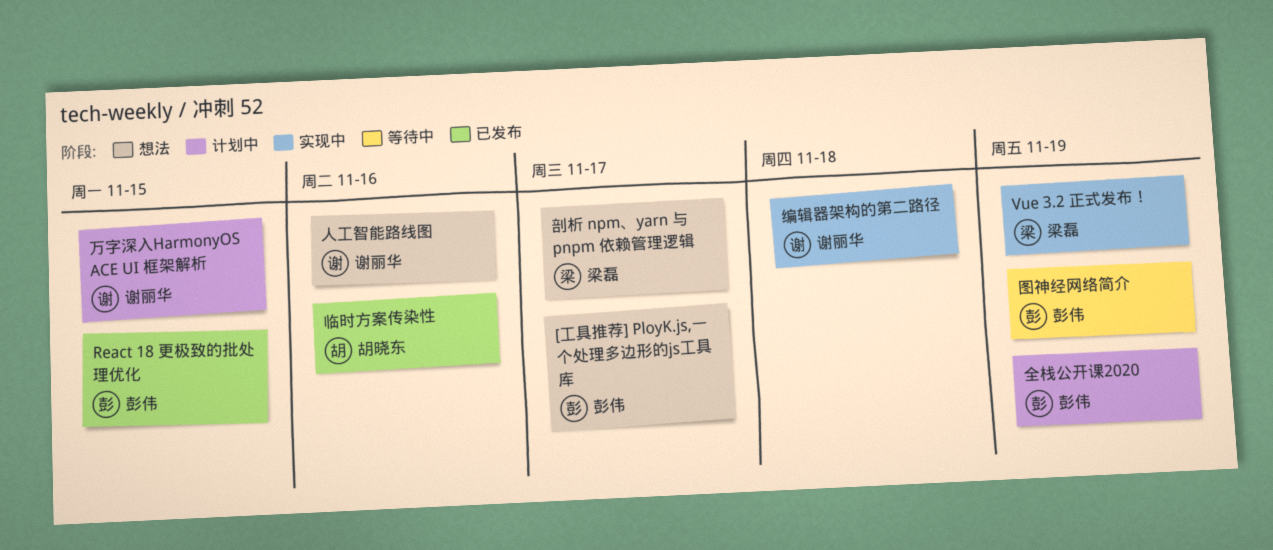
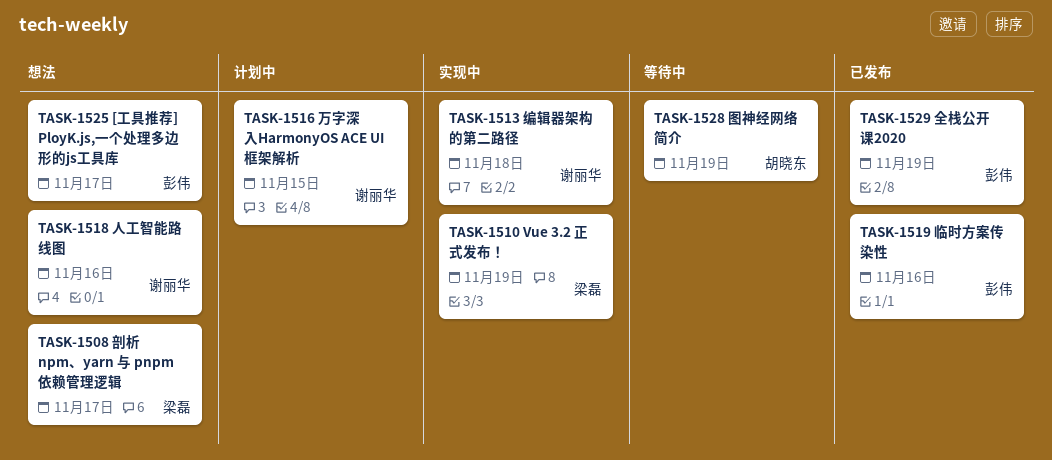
React 18 更极致的批处理优化: present -> none
临时方案传染性, owner: 胡晓东 -> 彭伟
全栈公开课2020, status: 计划中 -> 已发布
图神经网络简介, owner: 彭伟 -> 胡晓东

